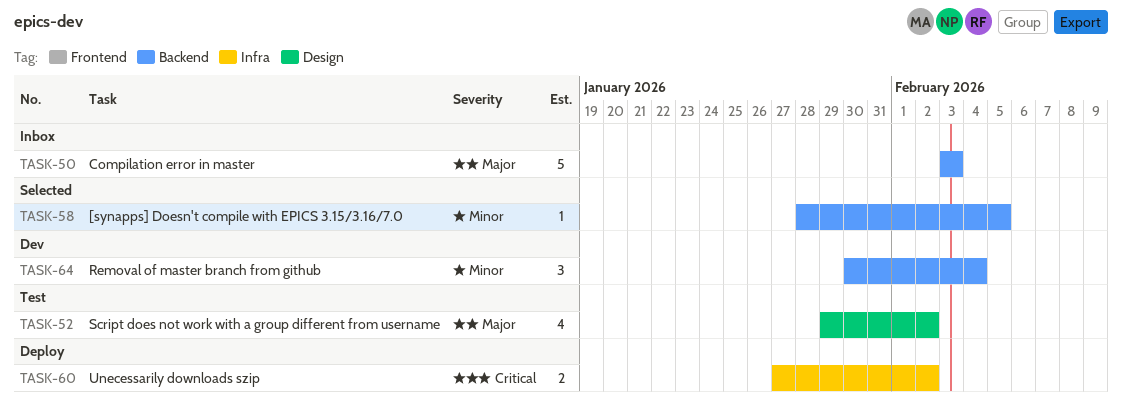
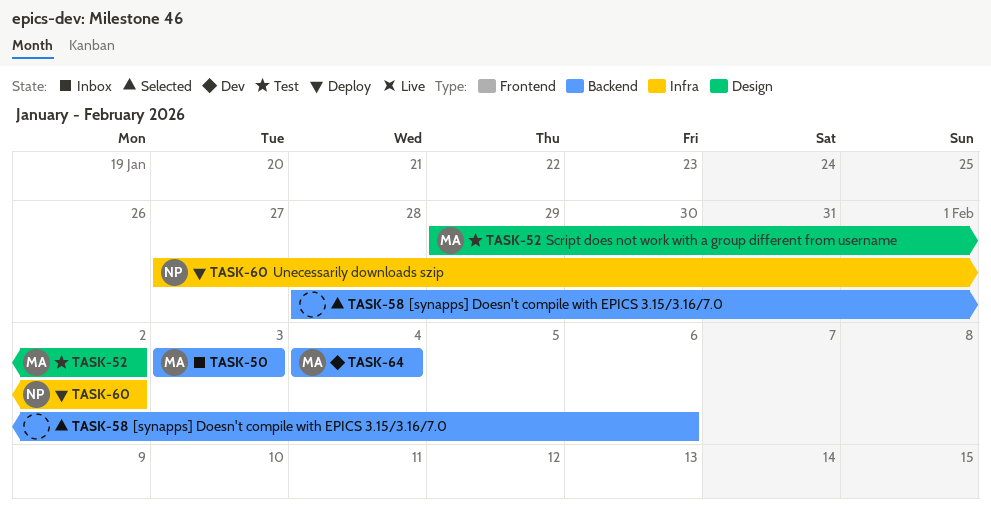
TASK-58, due: Feb 5 -> Feb 6
TASK-64, start: Jan 30 -> Feb 4

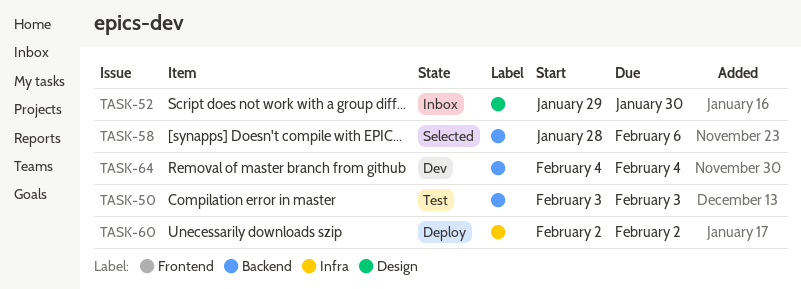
TASK-50, status: Inbox -> Test
TASK-52, status: Test -> Inbox
TASK-52, due: Feb 2 -> Jan 30
TASK-60, start: Jan 27 -> Feb 2

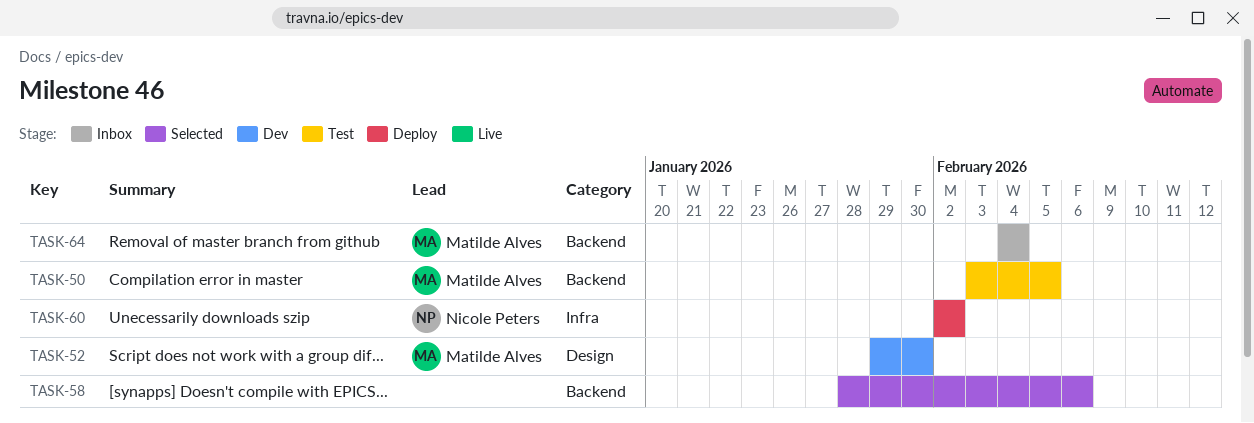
TASK-50, due: Feb 3 -> Feb 5
TASK-52, status: Inbox -> Dev
TASK-64, status: Dev -> Inbox

